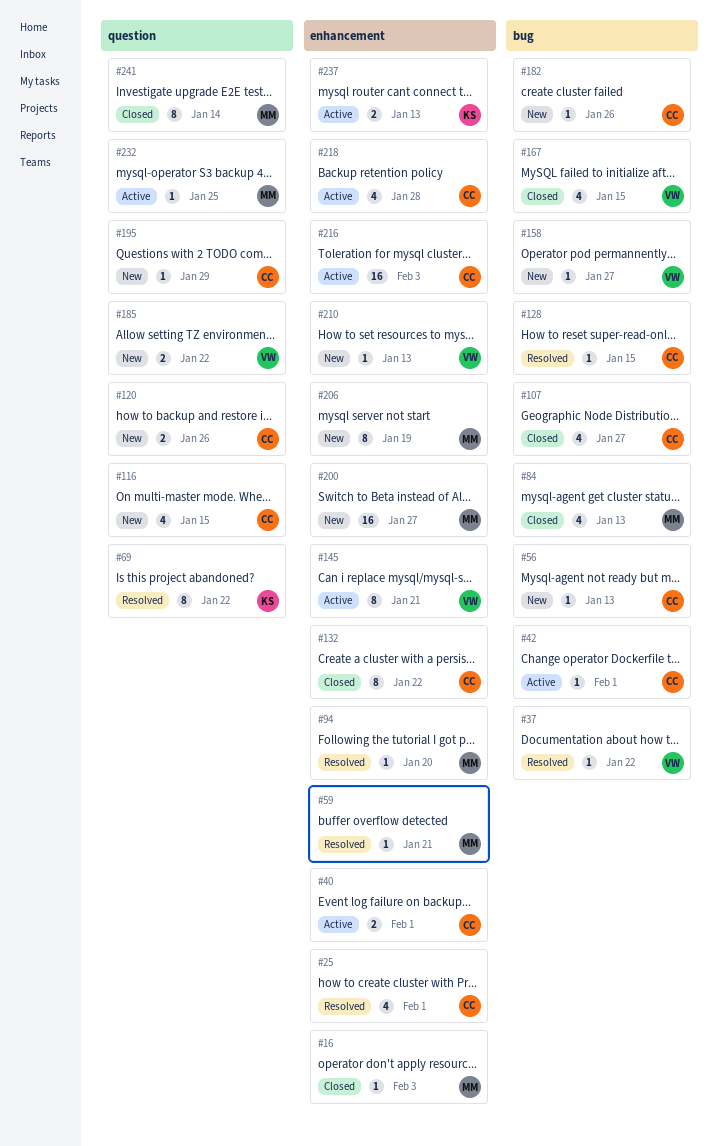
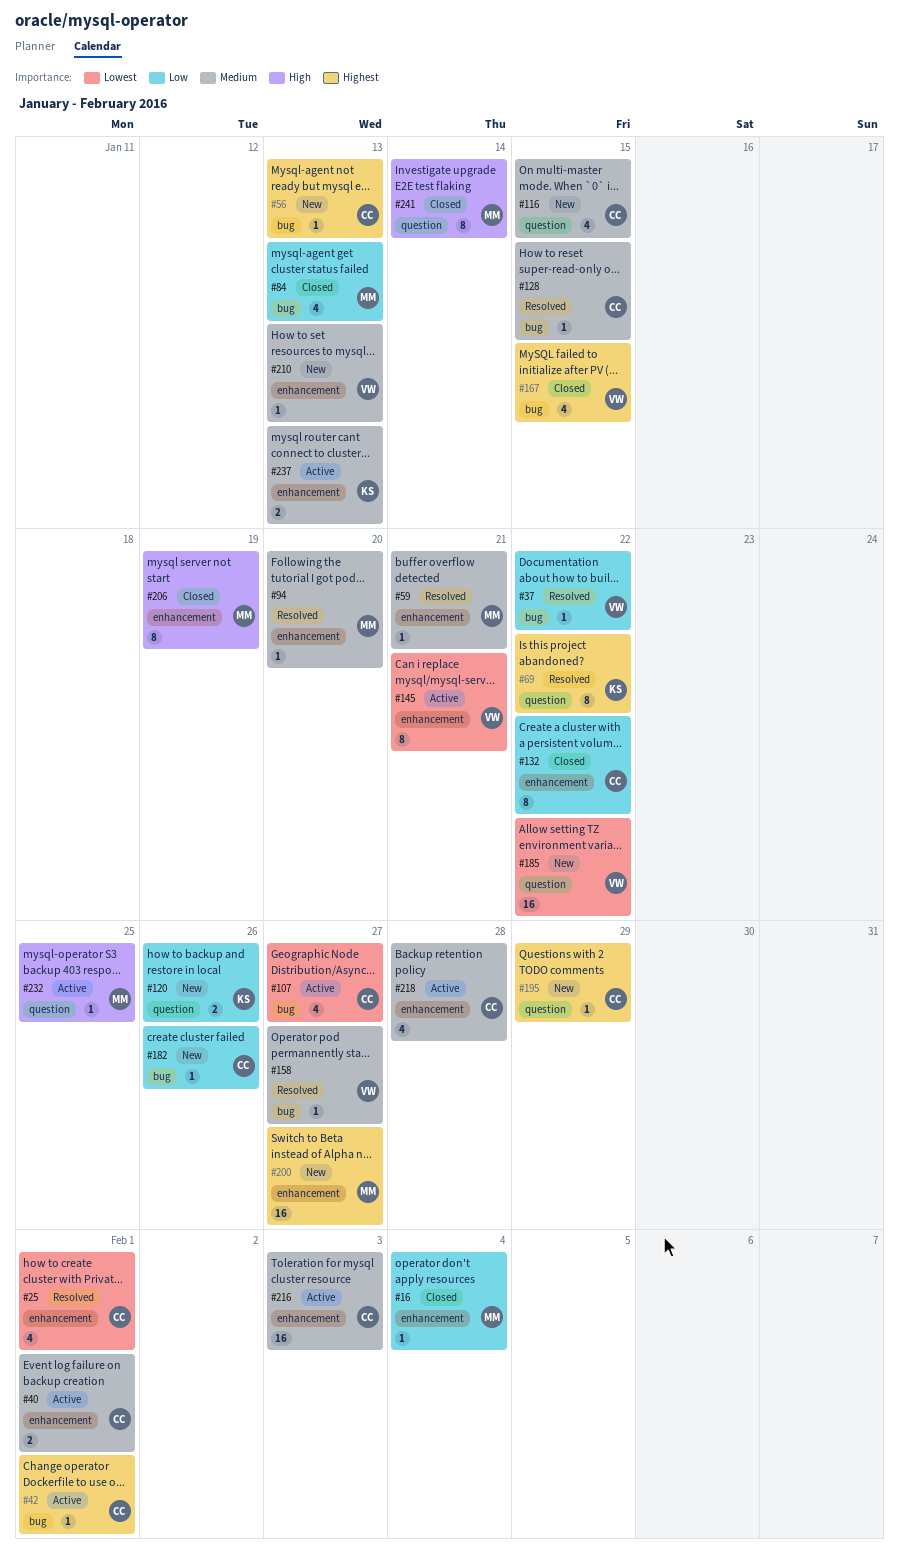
#16, due: Feb 3 -> Feb 4
#107, status: Closed -> Active
#120, owner: CC -> KS
#158, status: New -> Resolved
#185, estimate: 2 -> 16
#206, status: New -> Closed

